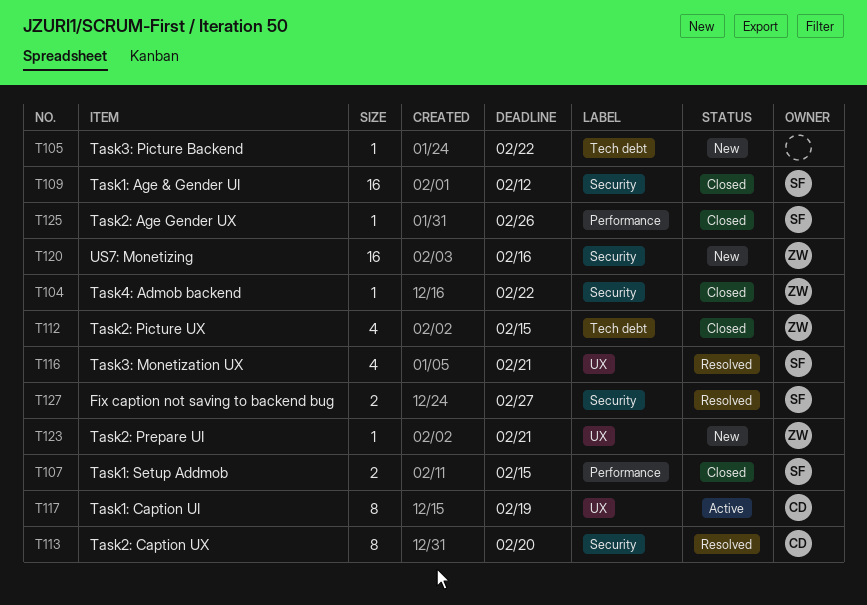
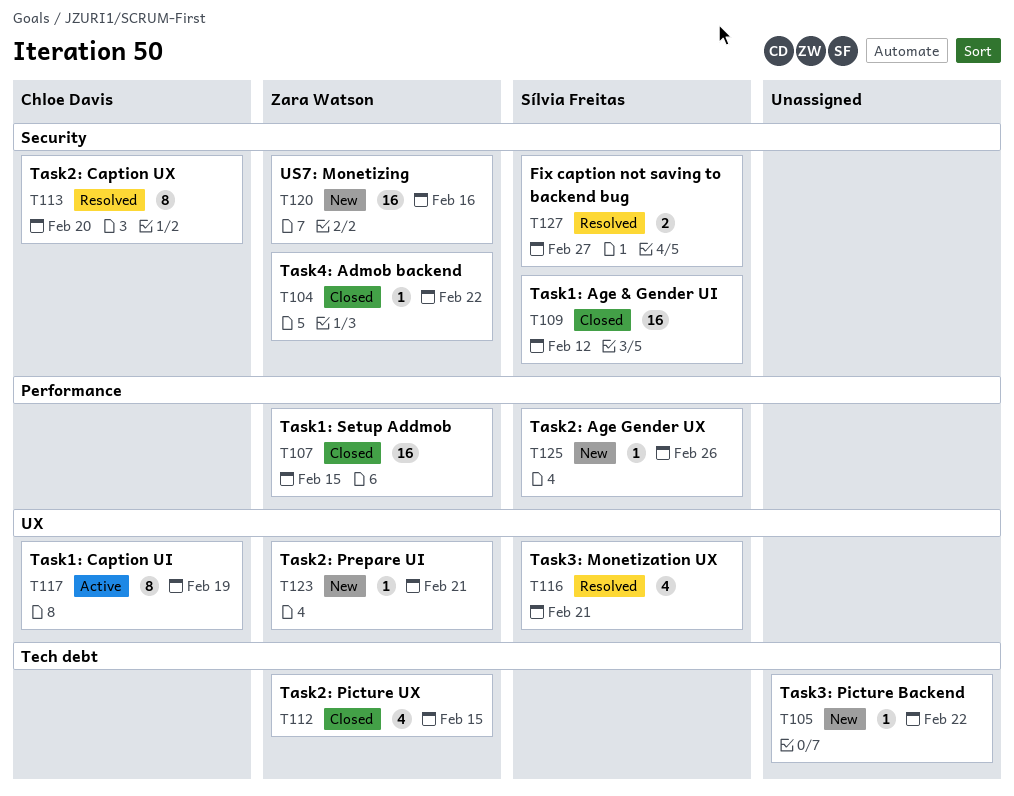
T107, owner: Sílvia Freitas -> Zara Watson
T107, estimate: 2 -> 16
T125, status: Closed -> New

